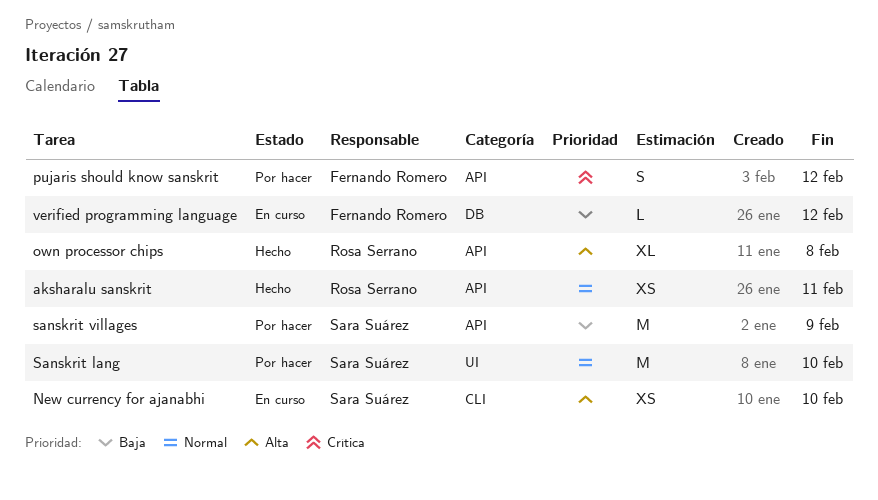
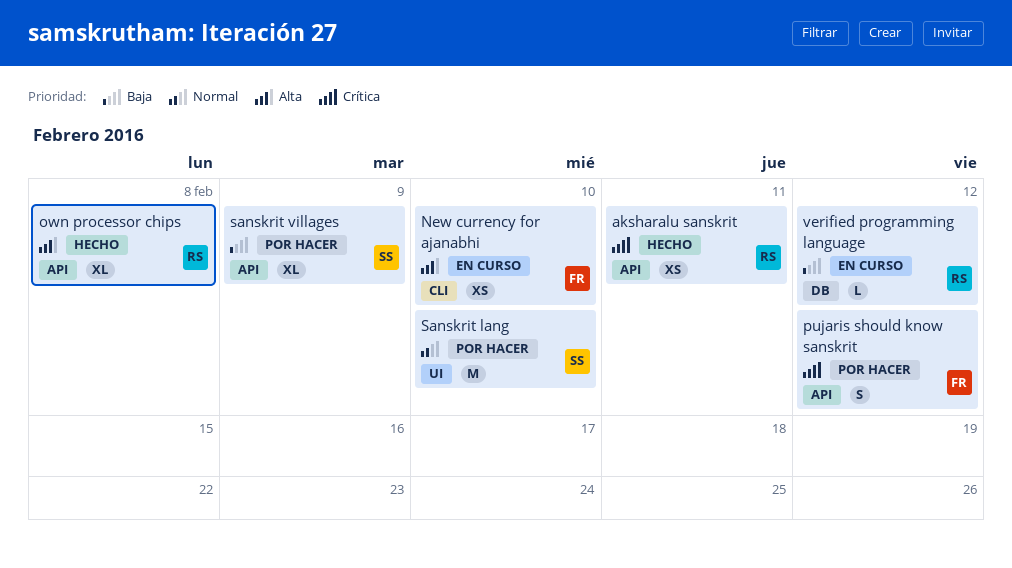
aksharalu sanskrit, priority: Normal -> Crítica
New currency for ajanabhi, owner: Sara Suárez -> Fernando Romero
sanskrit villages, estimate: M -> XL
verified programming language, owner: Fernando Romero -> Rosa Serrano

